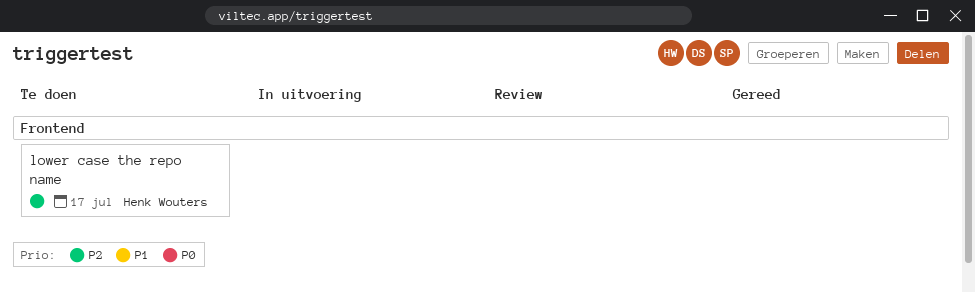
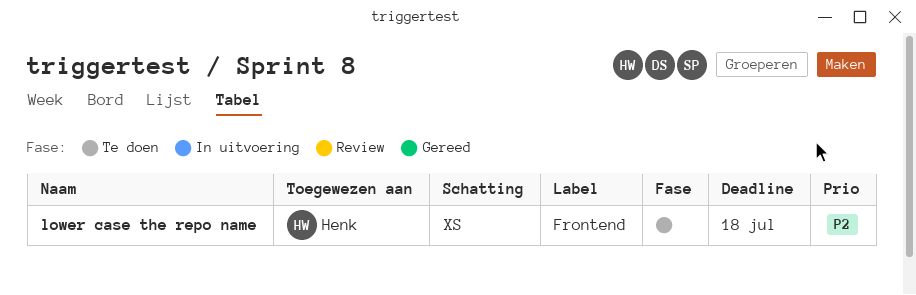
lower case the repo name, due: Jul 17 -> Jul 18

